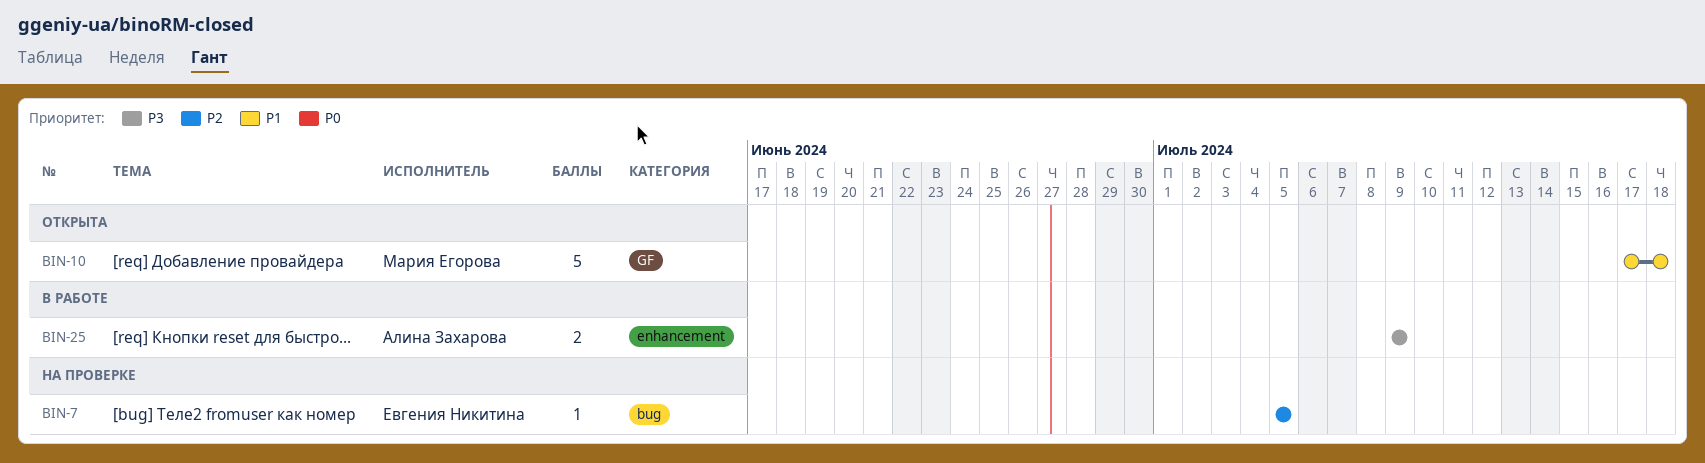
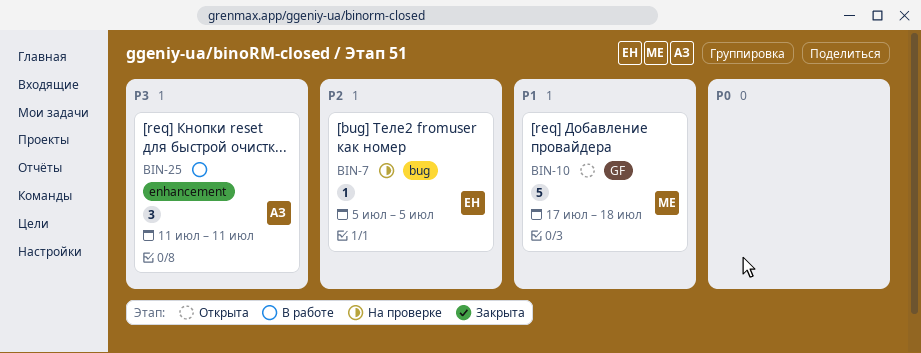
BIN-25, estimate: 2 -> 3
BIN-25, start: Jul 9 -> Jul 11
BIN-25, due: Jul 9 -> Jul 11

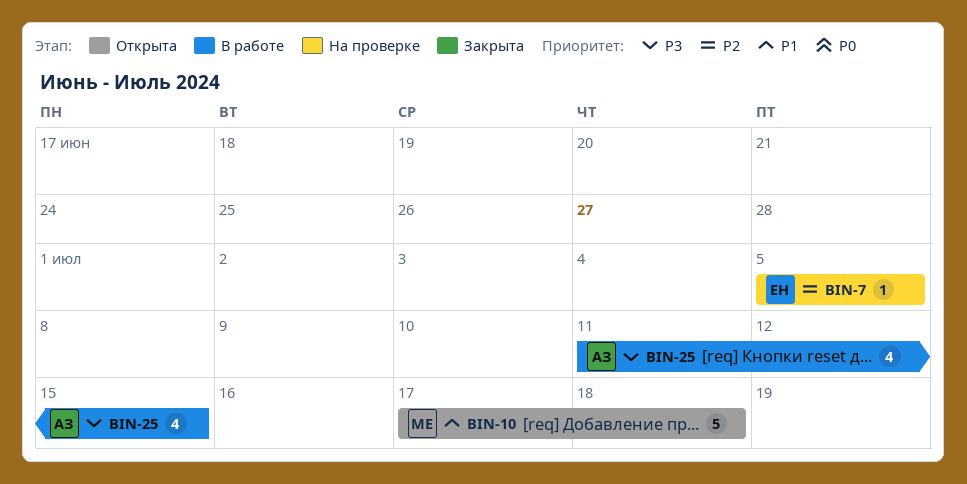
BIN-25, estimate: 3 -> 4
BIN-25, due: Jul 11 -> Jul 15

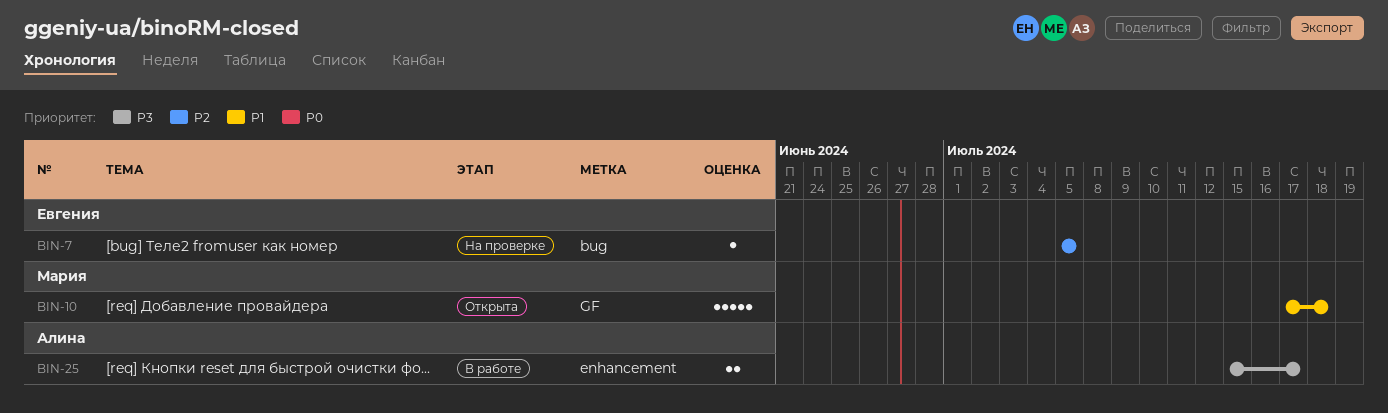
BIN-25, estimate: 4 -> 2
BIN-25, start: Jul 11 -> Jul 15
BIN-25, due: Jul 15 -> Jul 17

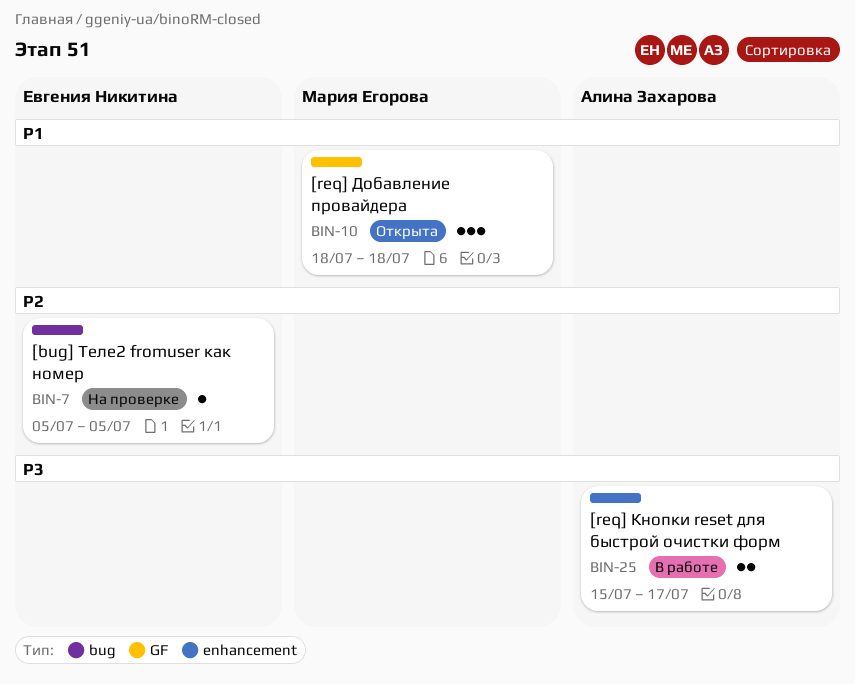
BIN-10, estimate: 5 -> 3
BIN-10, start: Jul 17 -> Jul 18

